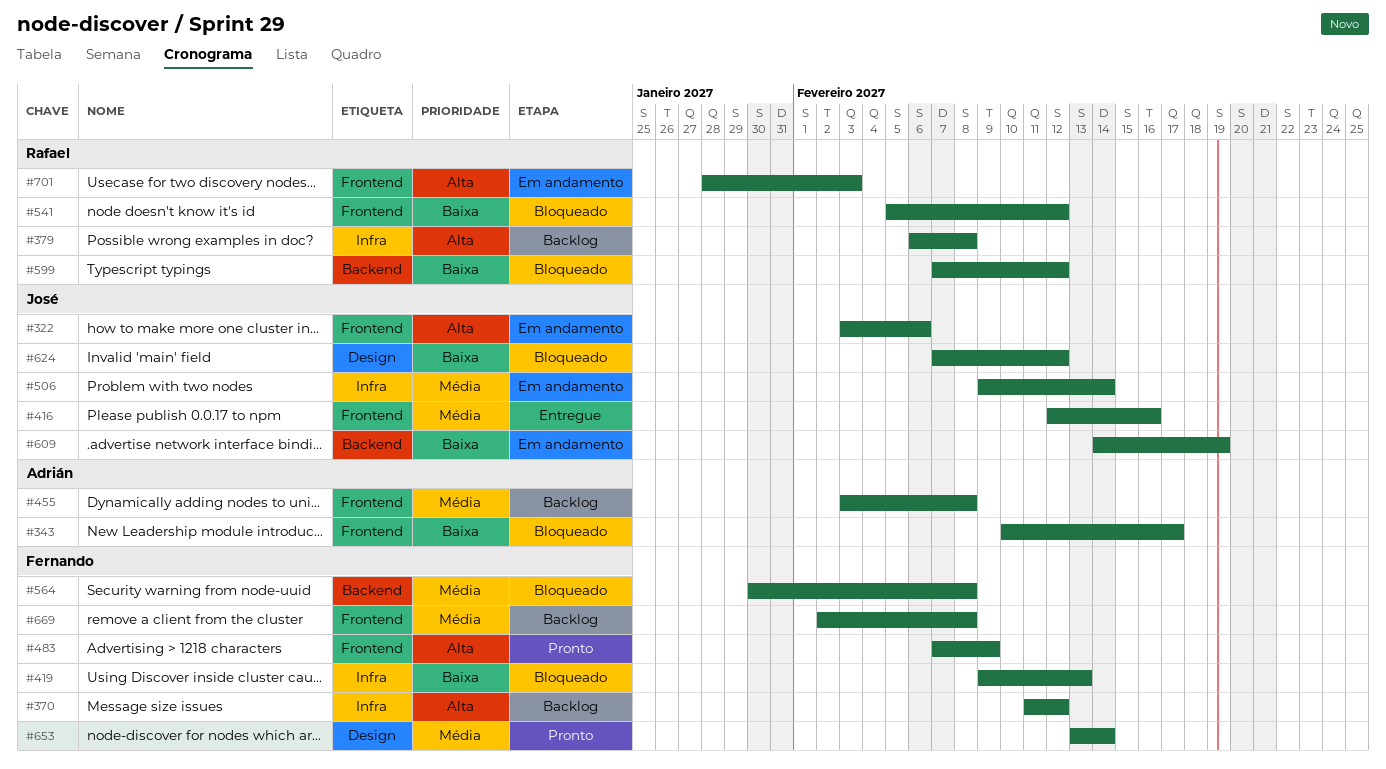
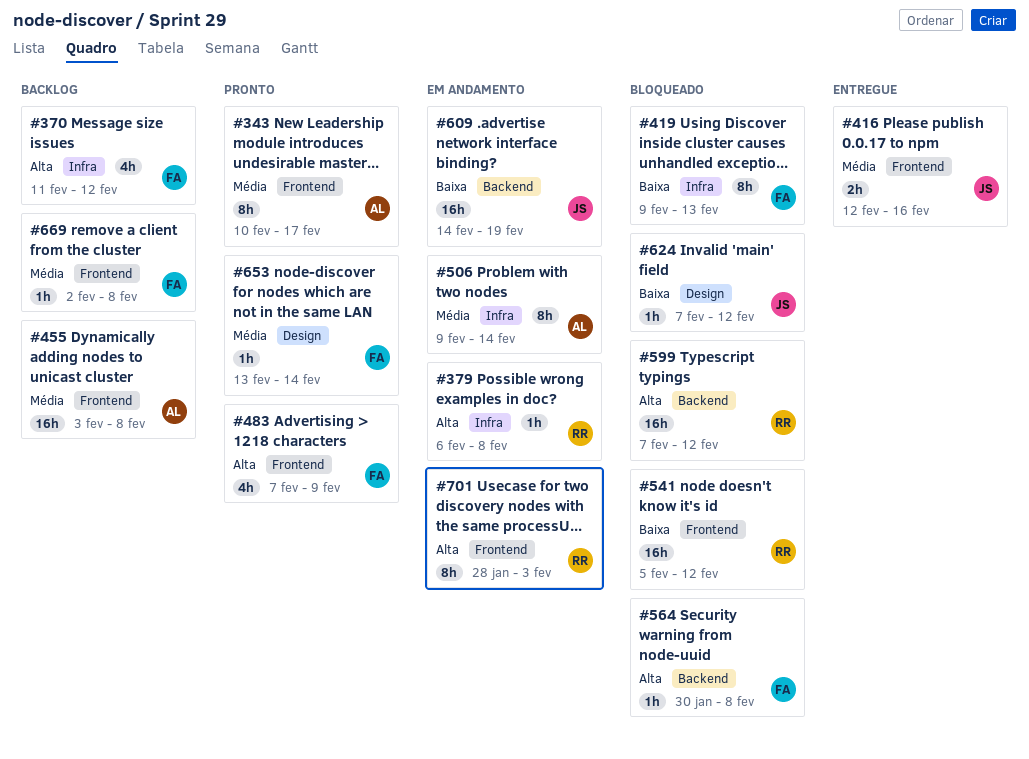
#322: present -> none
#343, status: Bloqueado -> Pronto
#343, priority: Baixa -> Média
#379, status: Backlog -> Em andamento
#506, owner: José -> Adrián
#564, priority: Média -> Alta
#599, priority: Baixa -> Alta

